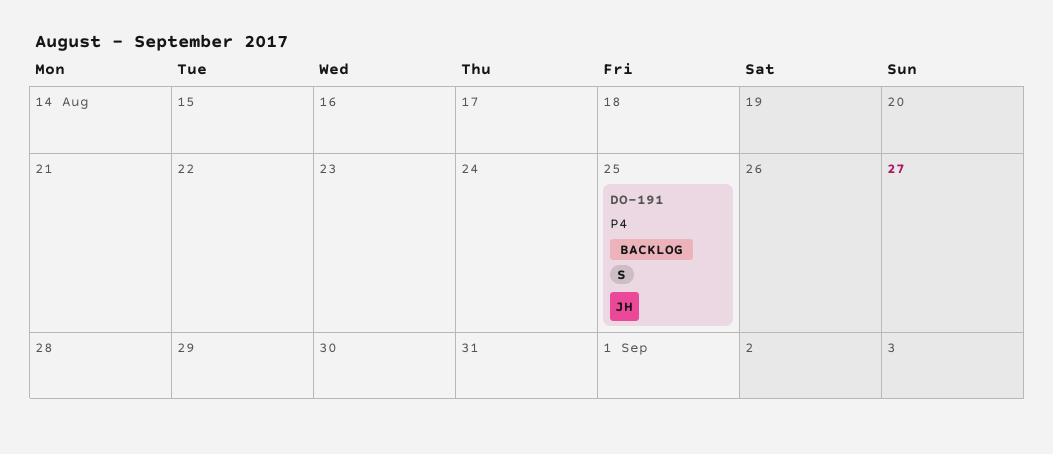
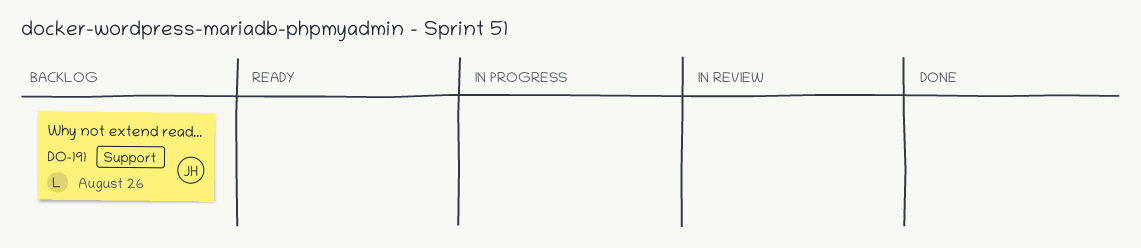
DO-191, estimate: S -> L
DO-191, due: Aug 25 -> Aug 26

